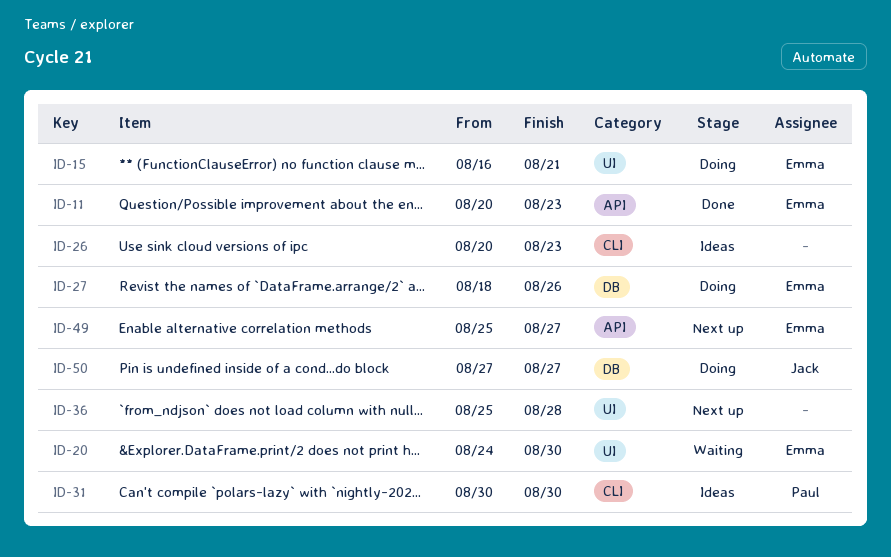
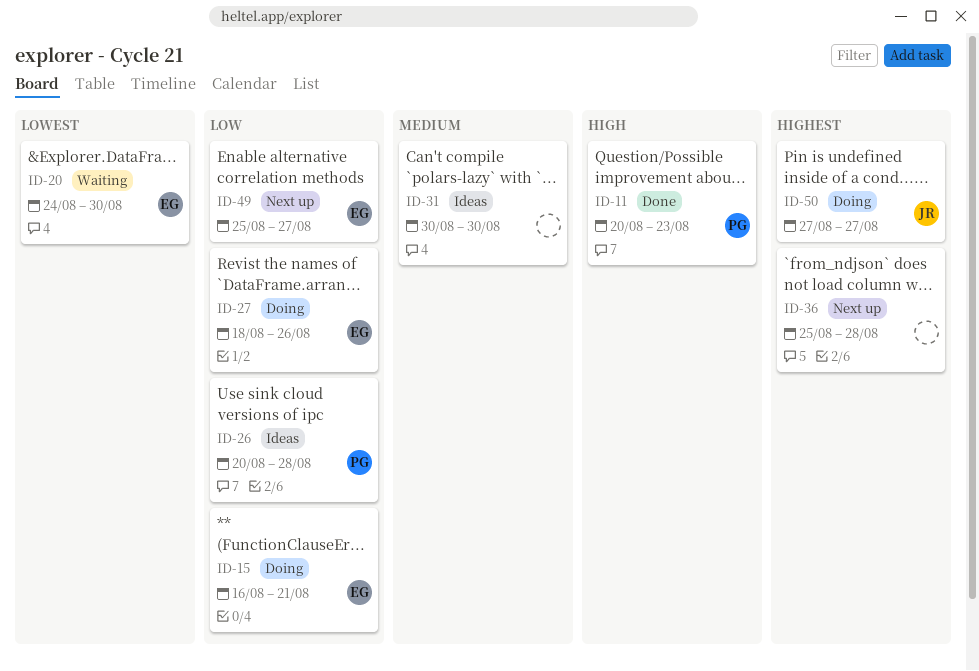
ID-11, owner: Emma -> Paul
ID-26, owner: none -> Paul
ID-26, due: Aug 23 -> Aug 28
ID-31, owner: Paul -> none

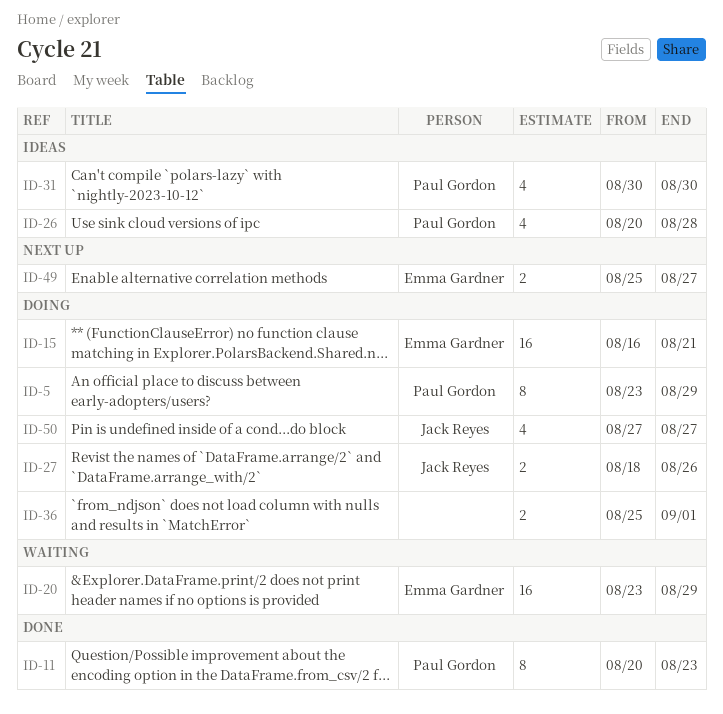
ID-5: none -> present
ID-20, start: Aug 24 -> Aug 23
ID-20, due: Aug 30 -> Aug 29
ID-27, owner: Emma Gardner -> Jack Reyes
ID-31, owner: none -> Paul Gordon
ID-36, status: Next up -> Doing
ID-36, due: Aug 28 -> Sep 1

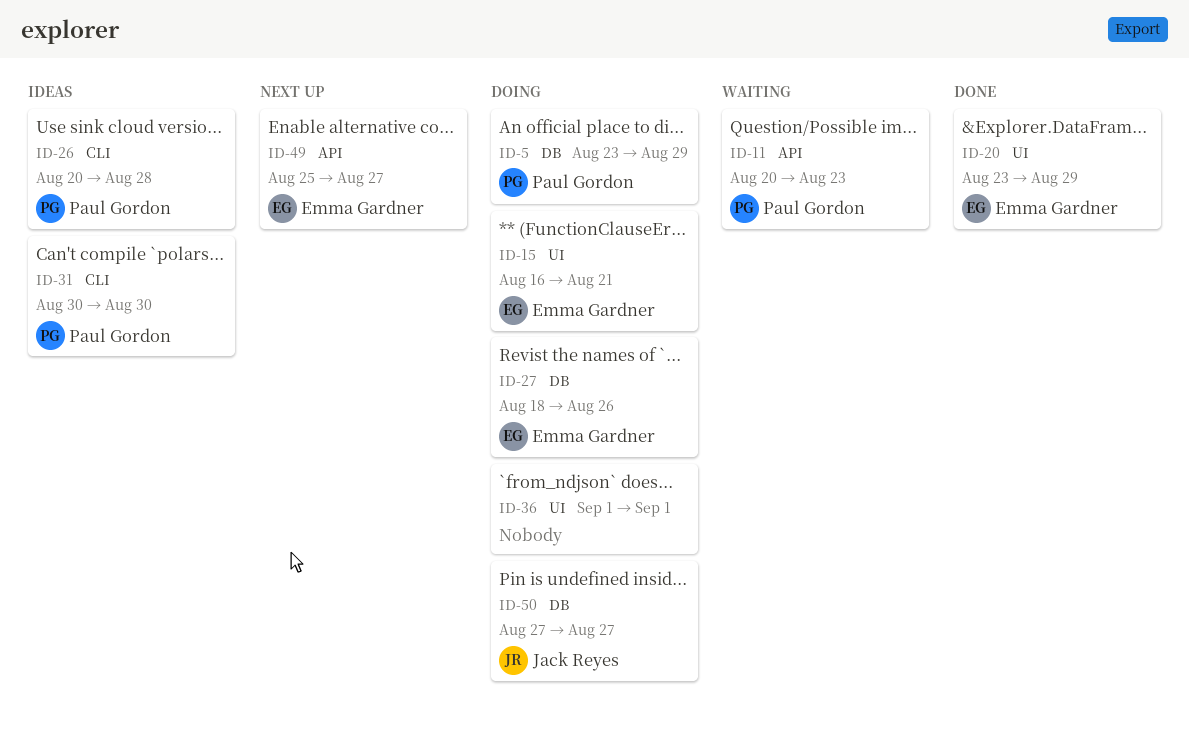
ID-11, status: Done -> Waiting
ID-20, status: Waiting -> Done
ID-27, owner: Jack Reyes -> Emma Gardner
ID-36, start: Aug 25 -> Sep 1

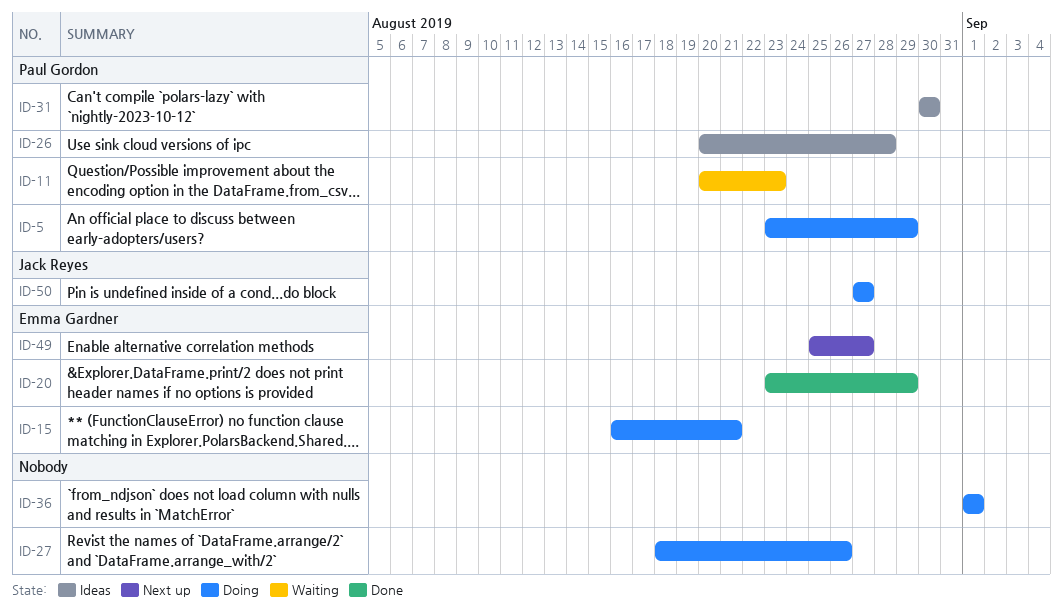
ID-27, owner: Emma Gardner -> none

